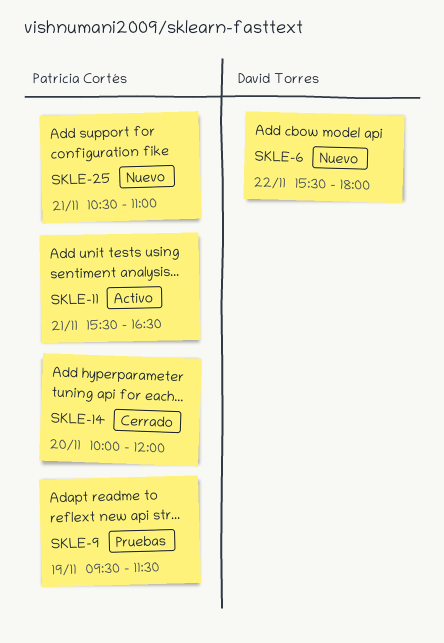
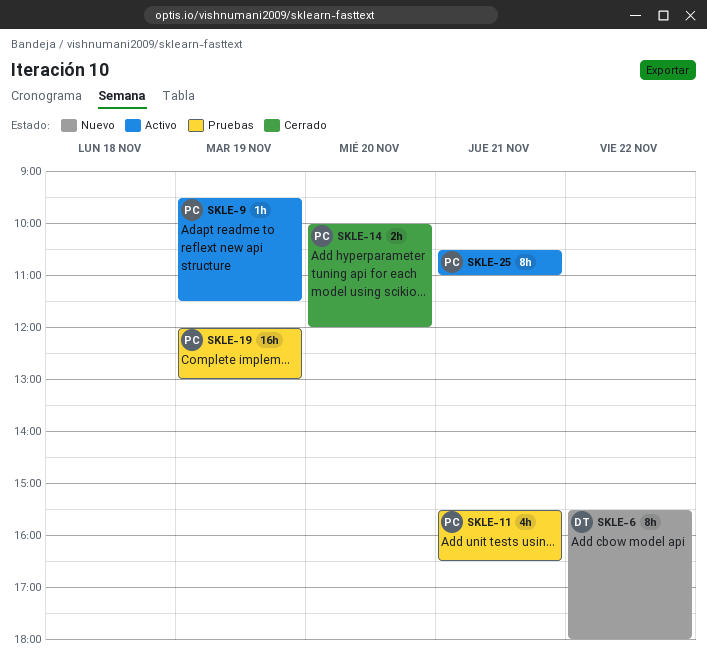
SKLE-9, status: Pruebas -> Activo
SKLE-11, status: Activo -> Pruebas
SKLE-19: none -> present
SKLE-25, status: Nuevo -> Activo

